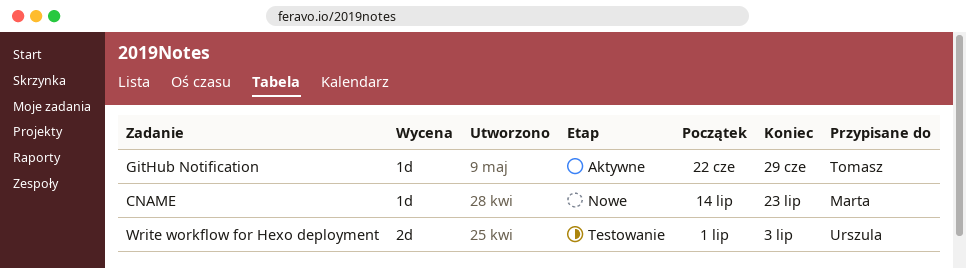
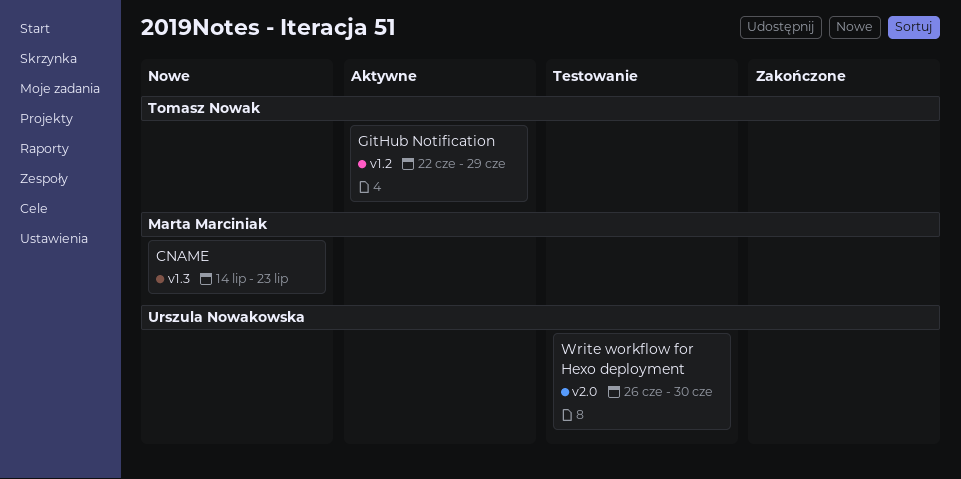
Write workflow for Hexo deployment, start: Jul 1 -> Jun 26
Write workflow for Hexo deployment, due: Jul 3 -> Jun 30

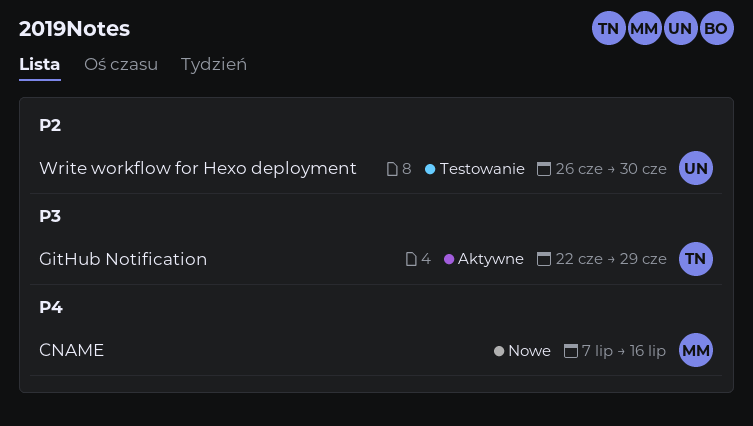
CNAME, start: Jul 14 -> Jul 7
CNAME, due: Jul 23 -> Jul 16

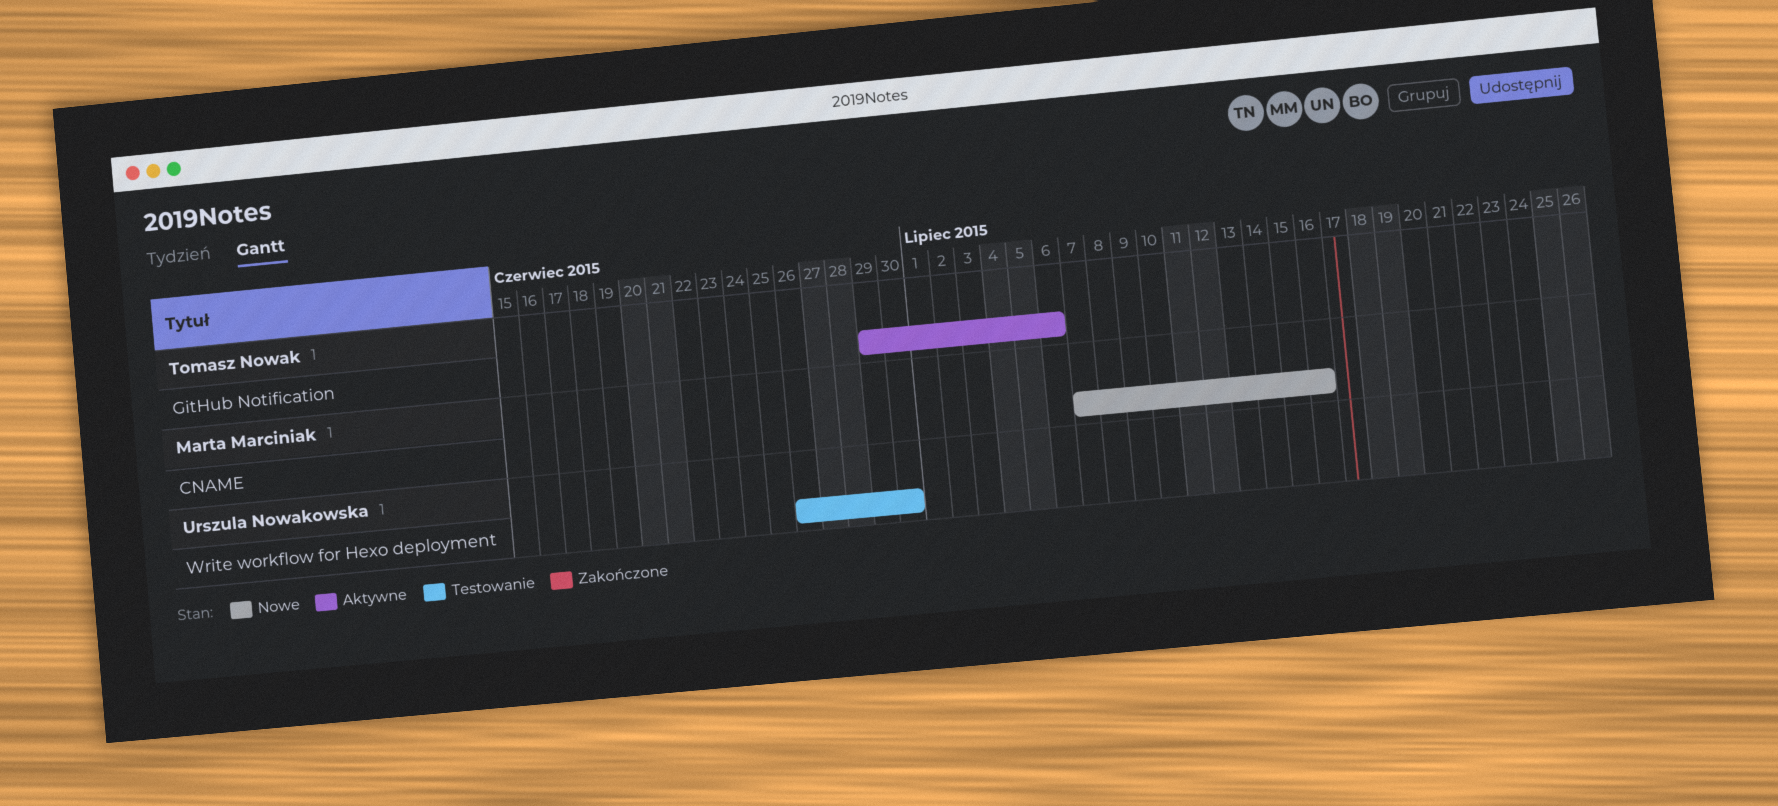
GitHub Notification, start: Jun 22 -> Jun 29
GitHub Notification, due: Jun 29 -> Jul 6

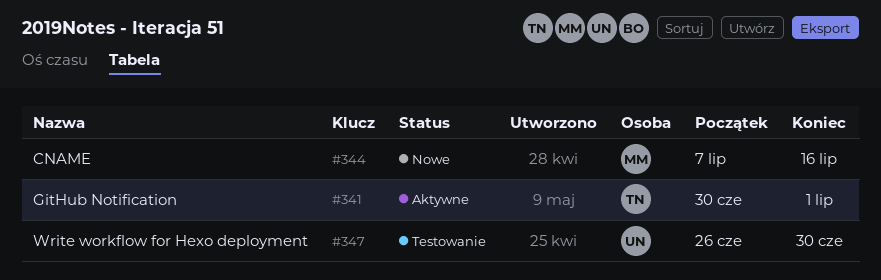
GitHub Notification, start: Jun 29 -> Jun 30
GitHub Notification, due: Jul 6 -> Jul 1

